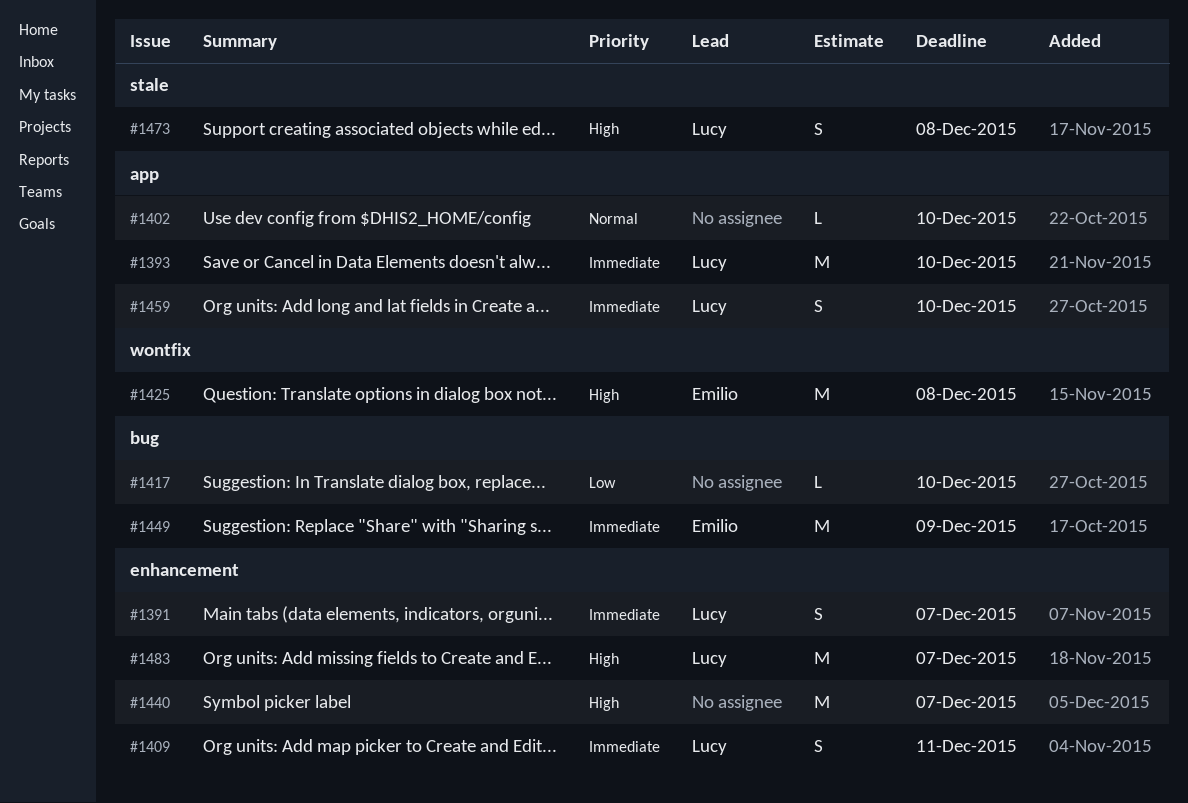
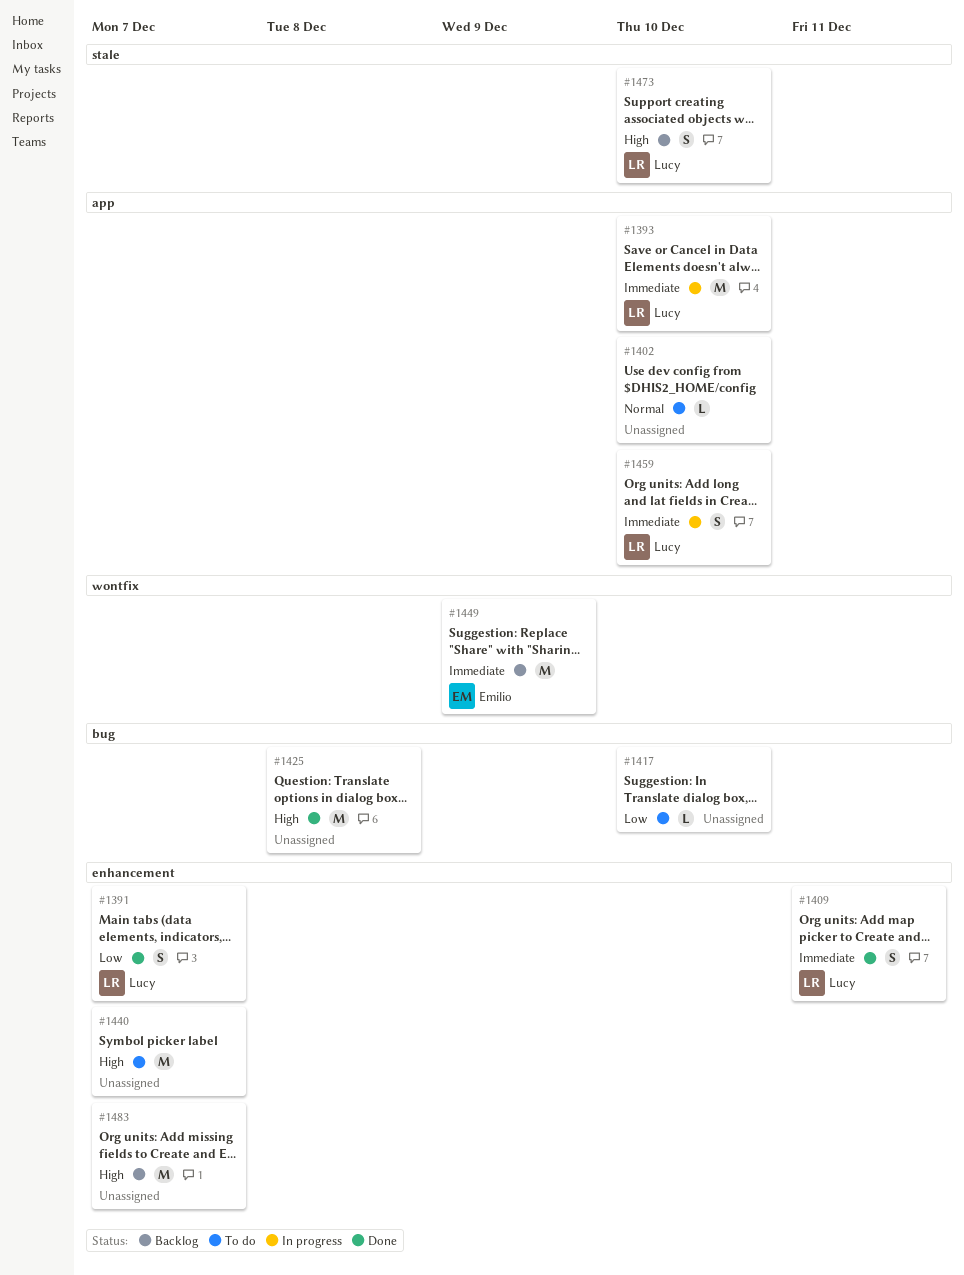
#1391, priority: Immediate -> Low
#1425, owner: Emilio -> none
#1425, label: wontfix -> bug
#1449, label: bug -> wontfix
#1473, due: Dec 8 -> Dec 10
#1483, owner: Lucy -> none

